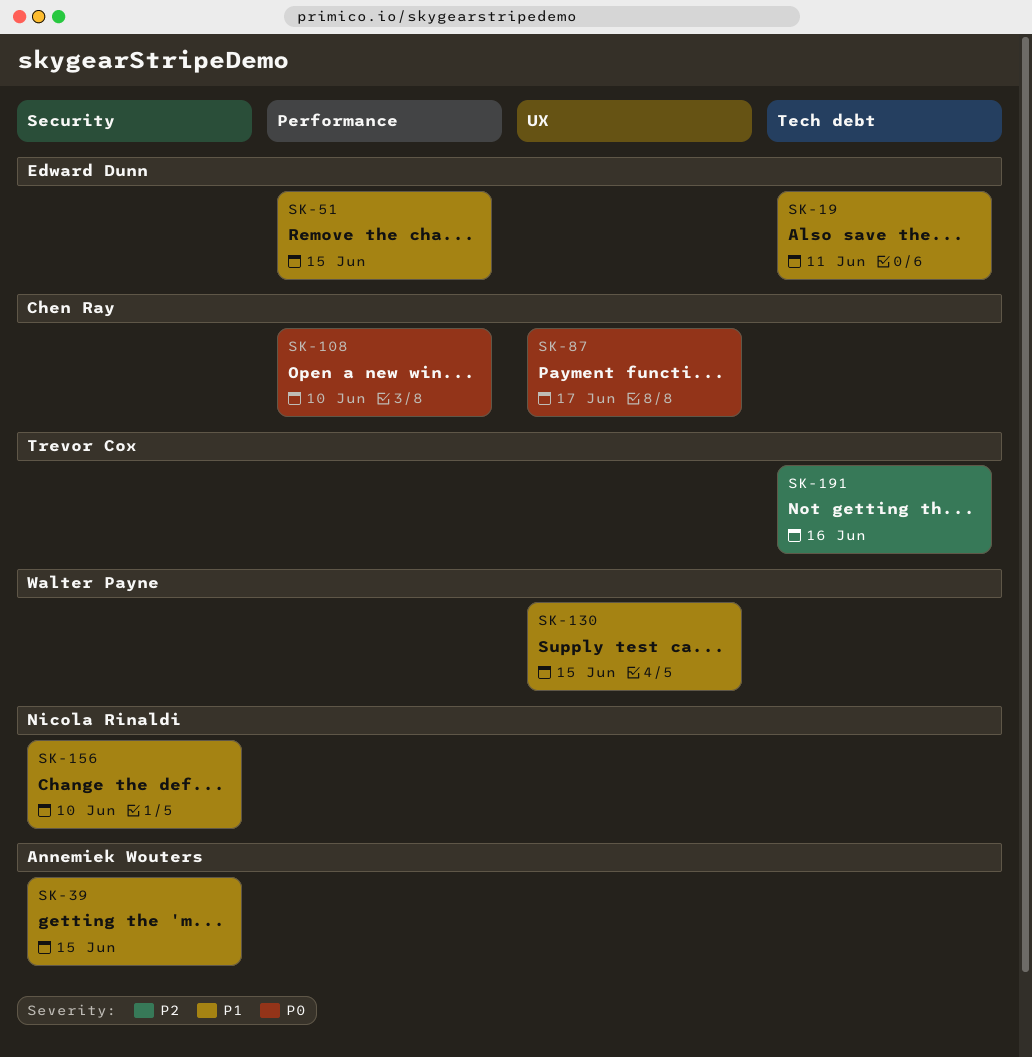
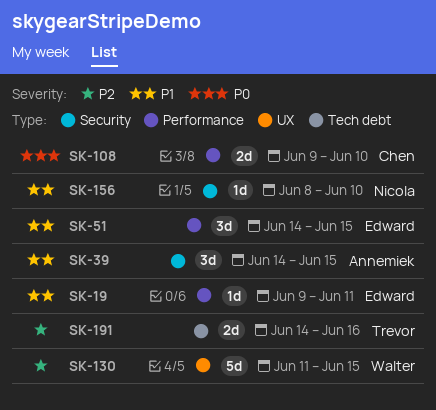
SK-19, label: Tech debt -> Performance
SK-87: present -> none
SK-130, priority: P1 -> P2

